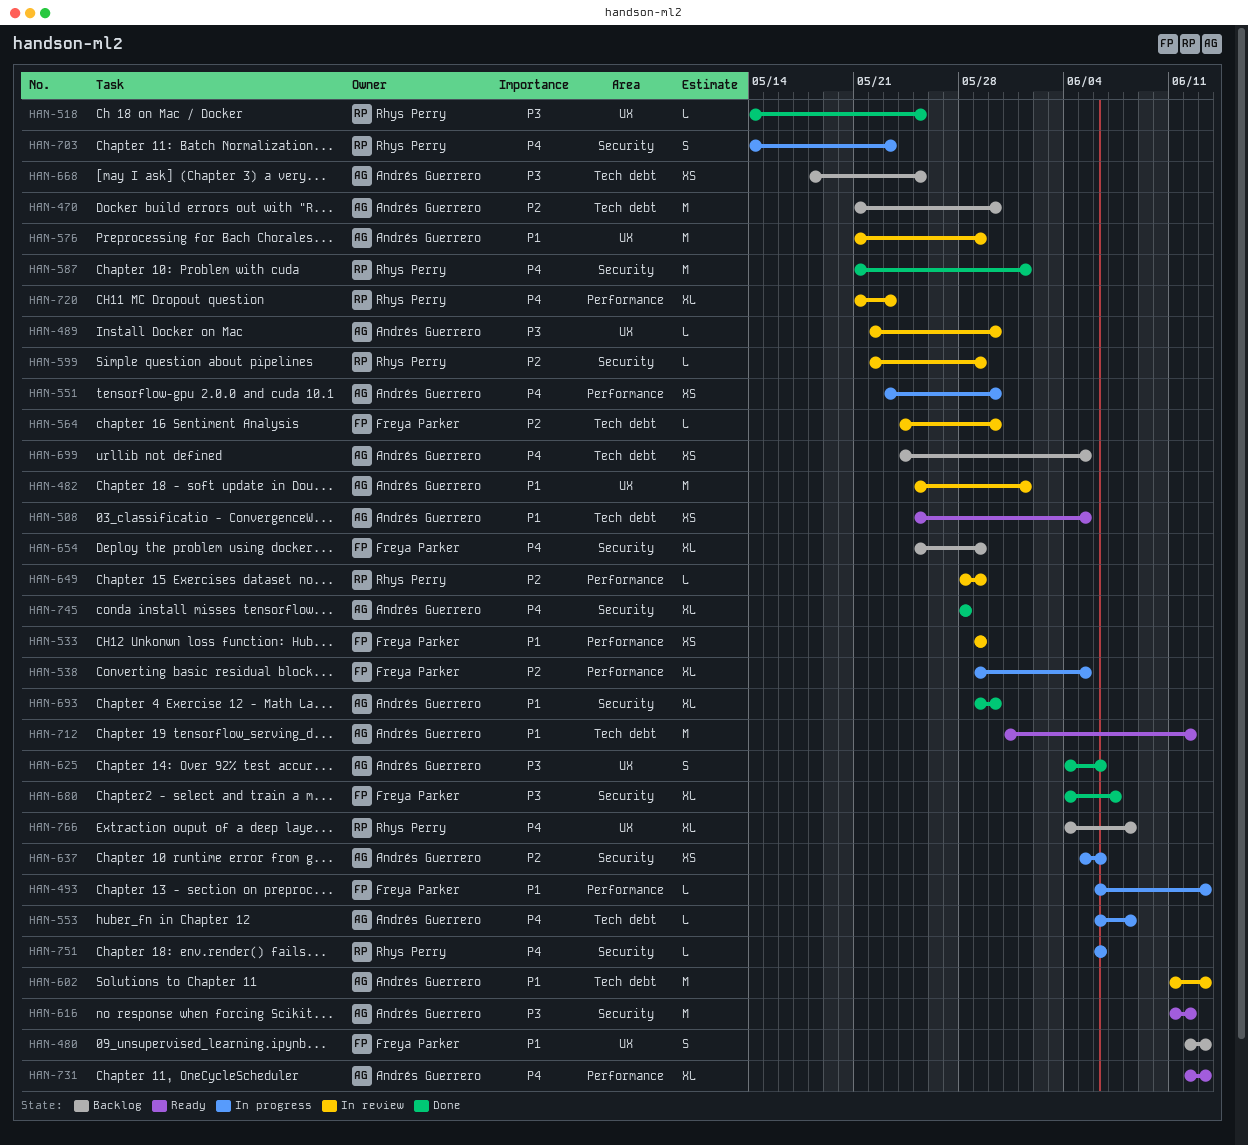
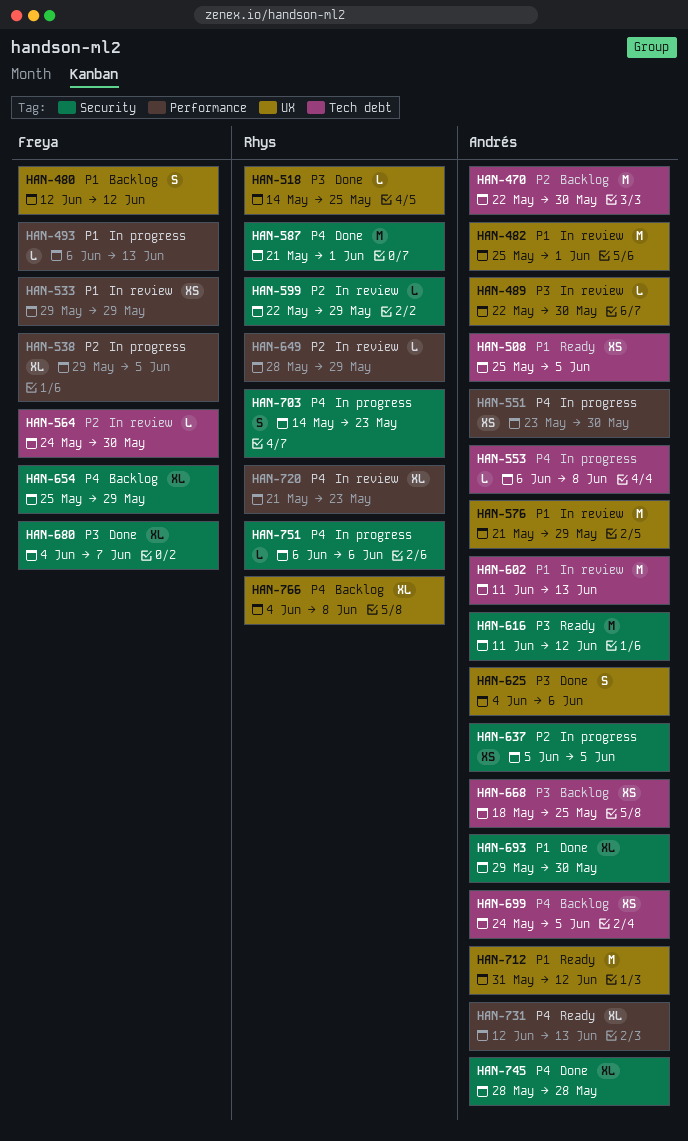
HAN-470, start: May 21 -> May 22
HAN-480, due: Jun 13 -> Jun 12
HAN-637, due: Jun 6 -> Jun 5
HAN-712, label: Tech debt -> UX

